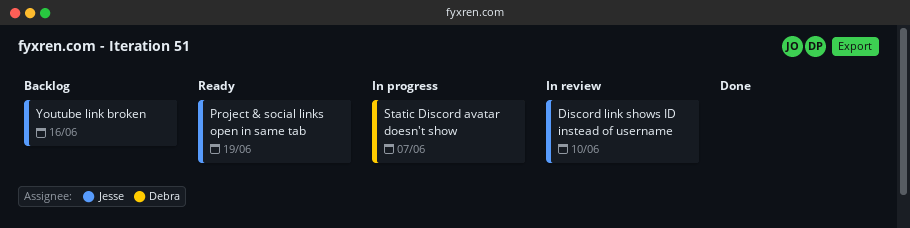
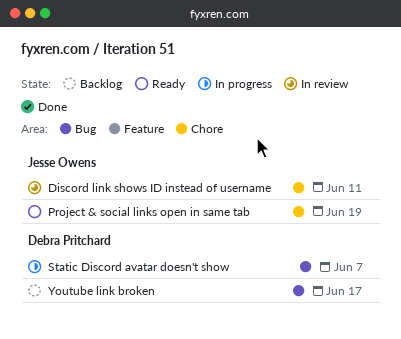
Discord link shows ID instead of username, due: Jun 10 -> Jun 11
Youtube link broken, owner: Jesse Owens -> Debra Pritchard
Youtube link broken, due: Jun 16 -> Jun 17

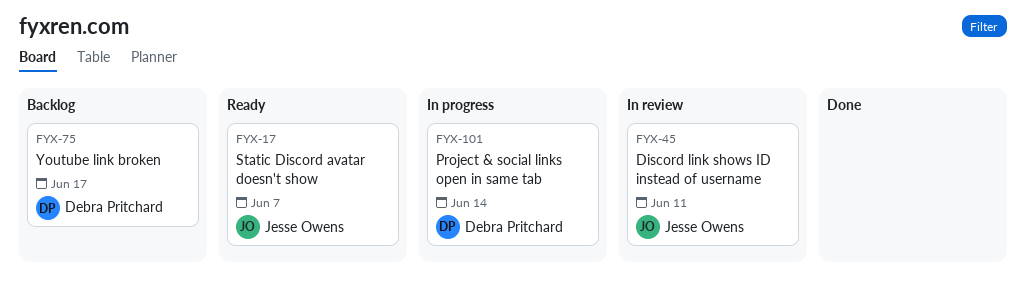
Project & social links open in same tab, status: Ready -> In progress
Project & social links open in same tab, owner: Jesse Owens -> Debra Pritchard
Project & social links open in same tab, due: Jun 19 -> Jun 14
Static Discord avatar doesn't show, status: In progress -> Ready
Static Discord avatar doesn't show, owner: Debra Pritchard -> Jesse Owens

